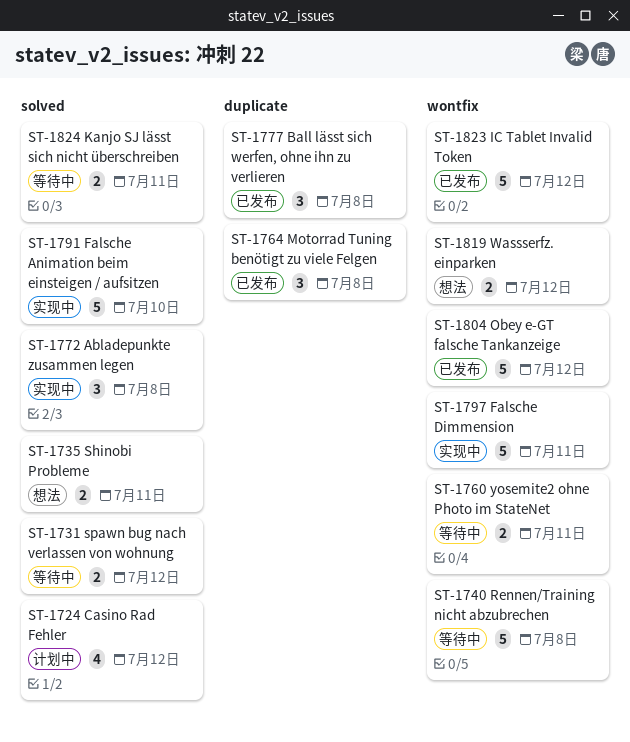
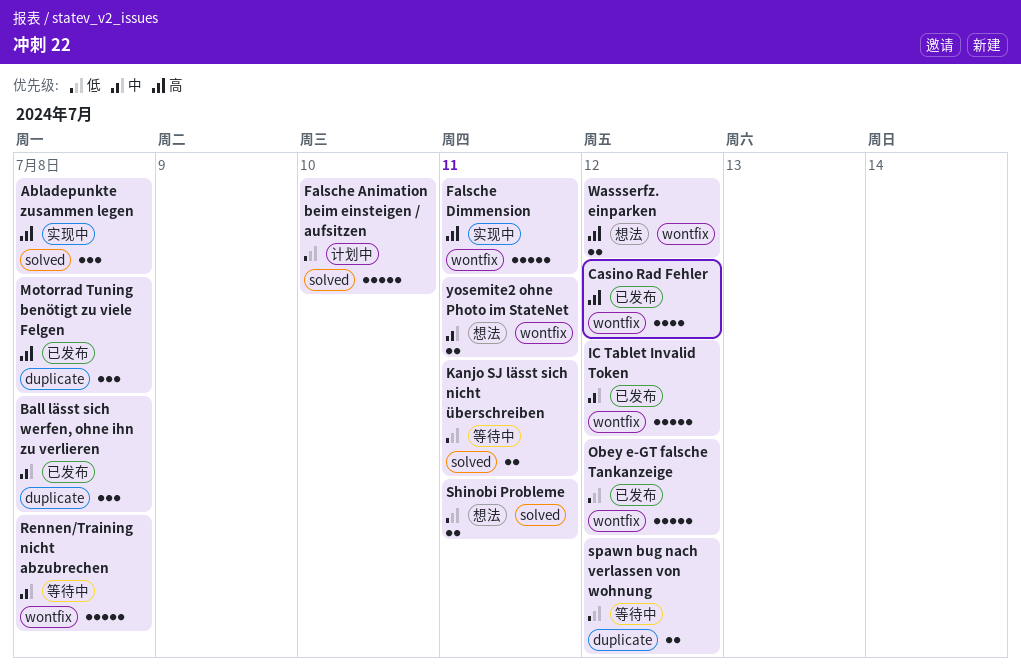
Casino Rad Fehler, status: 计划中 -> 已发布
Casino Rad Fehler, label: solved -> wontfix
Falsche Animation beim einsteigen / aufsitzen, status: 实现中 -> 计划中
spawn bug nach verlassen von wohnung, label: solved -> duplicate
yosemite2 ohne Photo im StateNet, status: 等待中 -> 想法

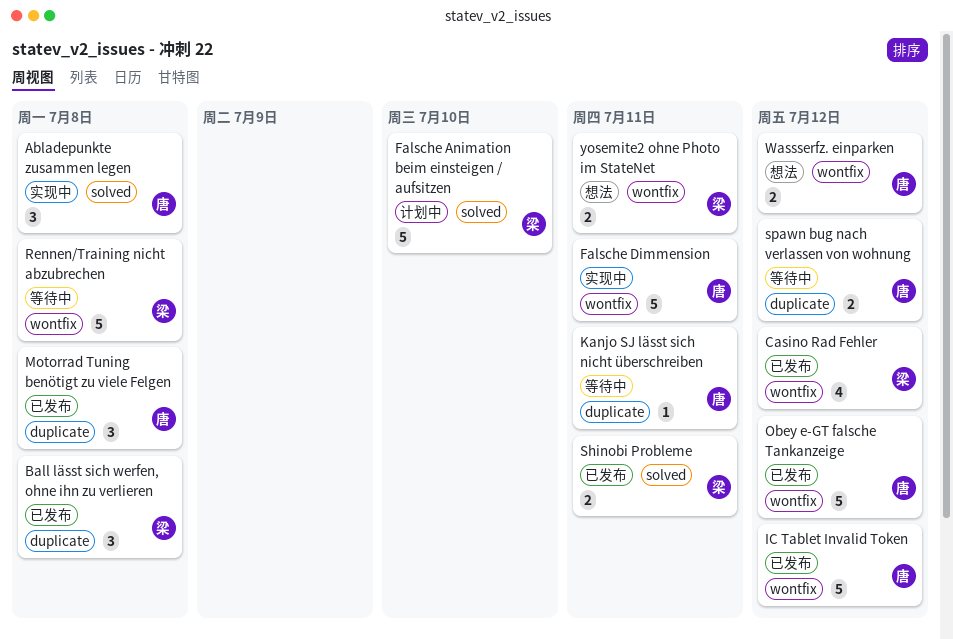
Kanjo SJ lässt sich nicht überschreiben, label: solved -> duplicate
Kanjo SJ lässt sich nicht überschreiben, estimate: 2 -> 1
Shinobi Probleme, status: 想法 -> 已发布

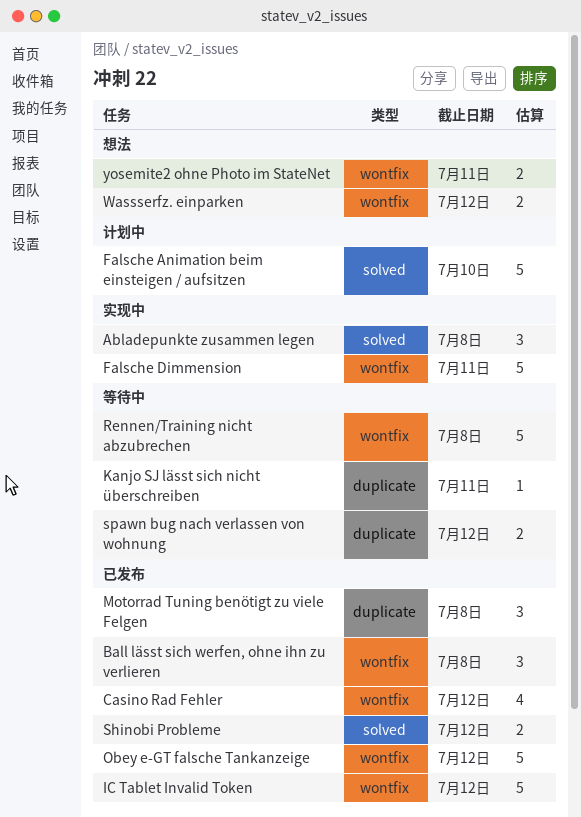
Ball lässt sich werfen, ohne ihn zu verlieren, label: duplicate -> wontfix
Shinobi Probleme, due: Jul 11 -> Jul 12

